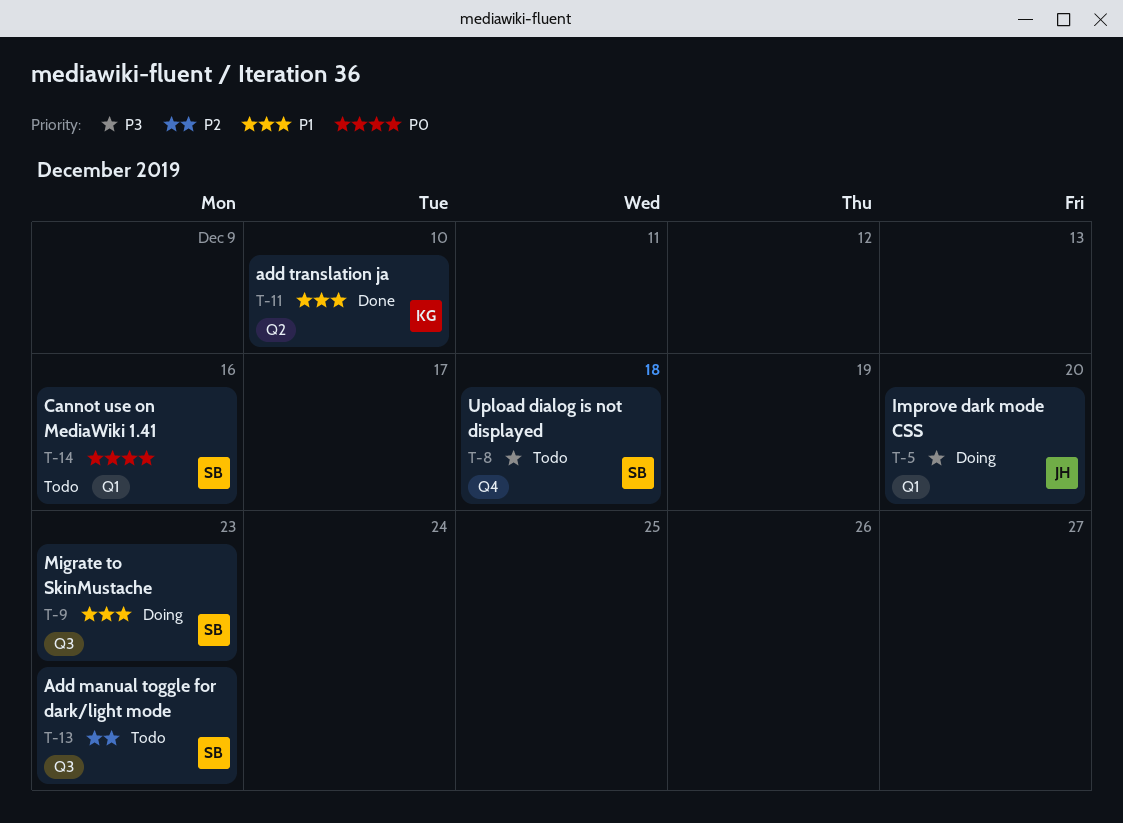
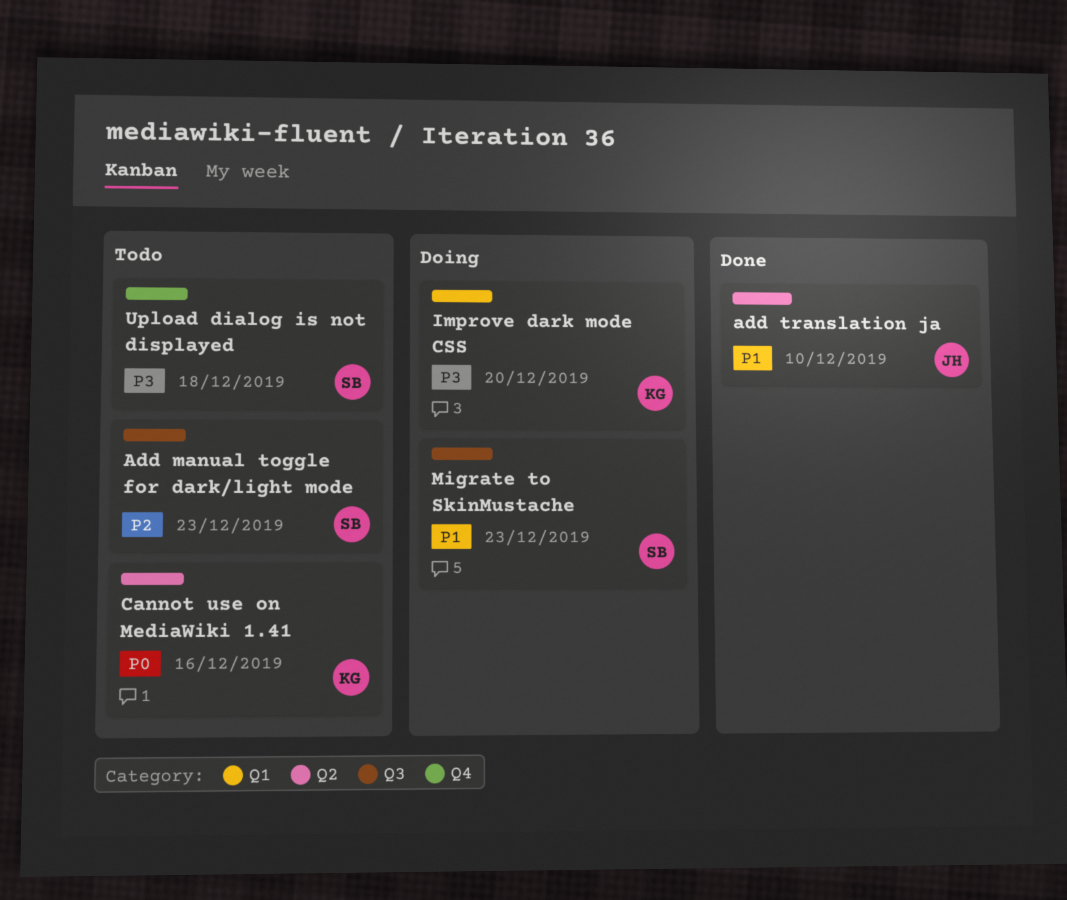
add translation ja, owner: KG -> JH
Cannot use on MediaWiki 1.41, owner: SB -> KG
Cannot use on MediaWiki 1.41, label: Q1 -> Q2
Improve dark mode CSS, owner: JH -> KG

